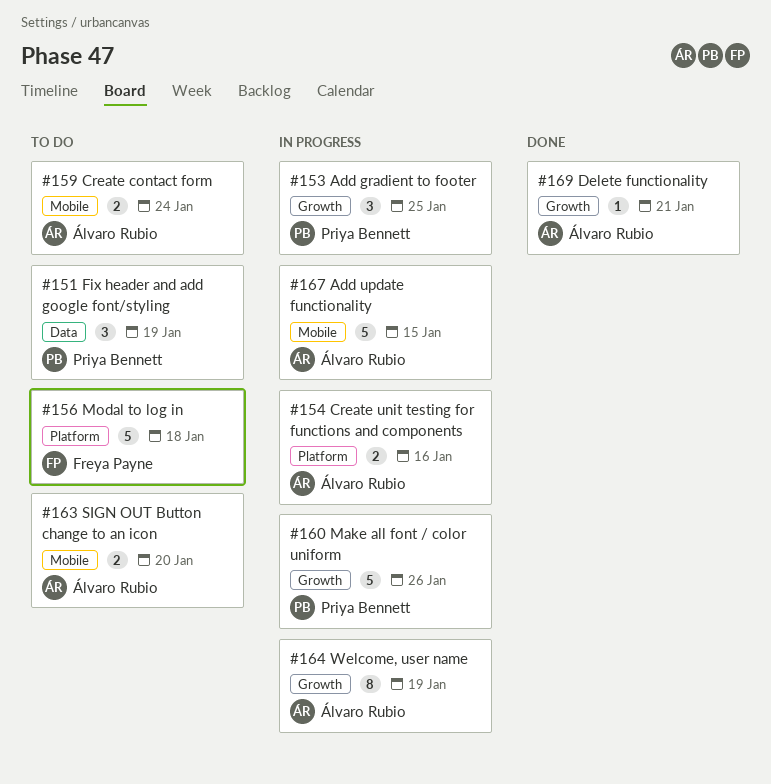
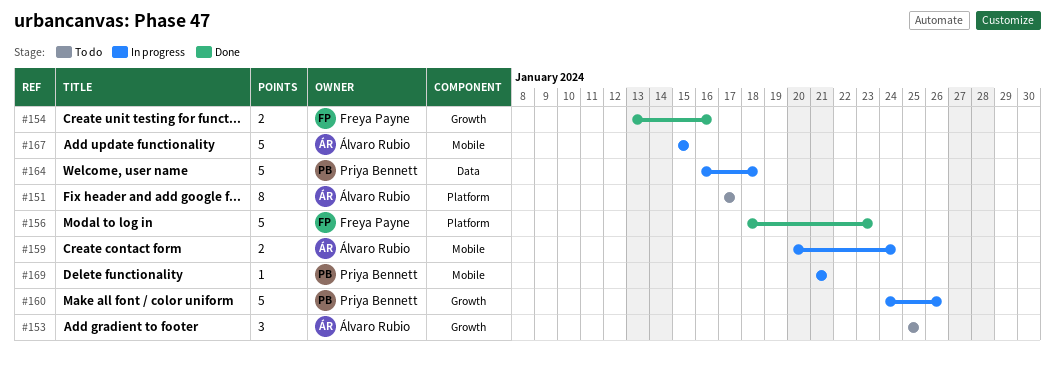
#151, owner: Priya Bennett -> Álvaro Rubio
#151, label: Data -> Platform
#151, estimate: 3 -> 8
#151, due: Jan 19 -> Jan 17
#153, status: In progress -> To do
#153, owner: Priya Bennett -> Álvaro Rubio
#154, status: In progress -> Done
#154, owner: Álvaro Rubio -> Freya Payne
#154, label: Platform -> Growth
#156, status: To do -> Done
#156, due: Jan 18 -> Jan 23
#159, status: To do -> In progress
#163: present -> none
#164, owner: Álvaro Rubio -> Priya Bennett
#164, label: Growth -> Data
#164, estimate: 8 -> 5
#164, due: Jan 19 -> Jan 18
#169, status: Done -> In progress
#169, owner: Álvaro Rubio -> Priya Bennett
#169, label: Growth -> Mobile

